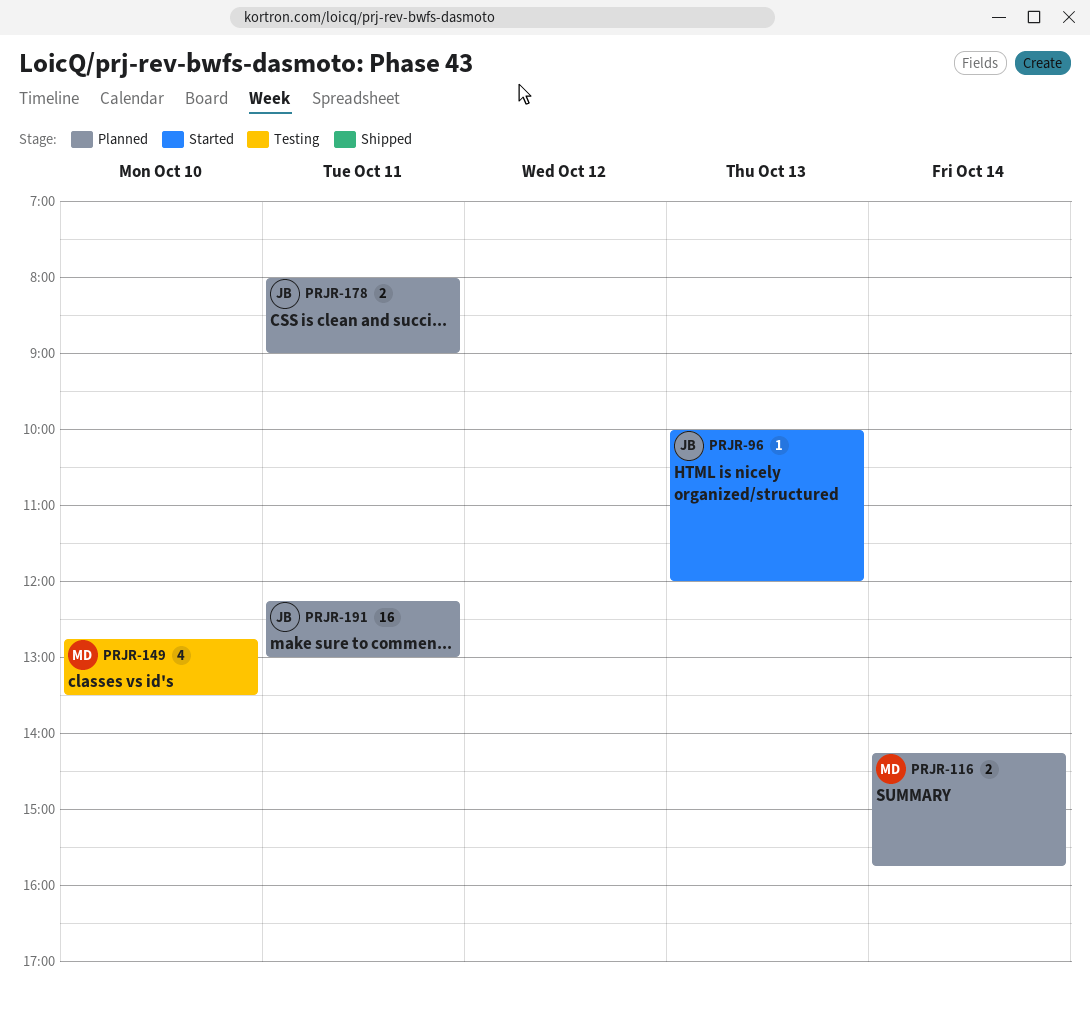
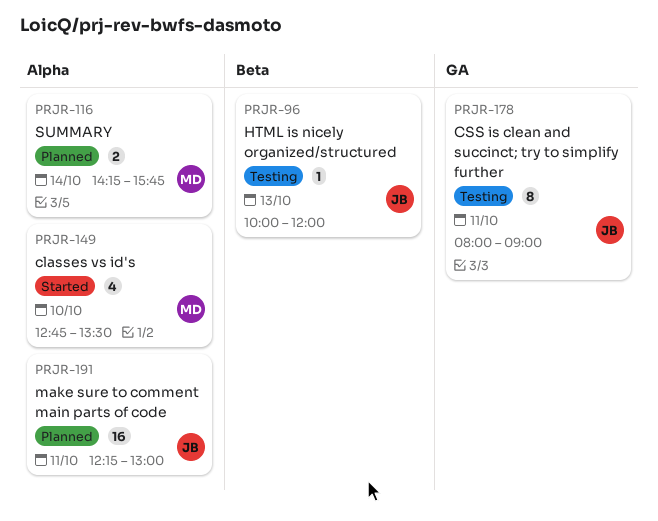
PRJR-96, status: Started -> Testing
PRJR-149, status: Testing -> Started
PRJR-178, status: Planned -> Testing
PRJR-178, estimate: 2 -> 8

